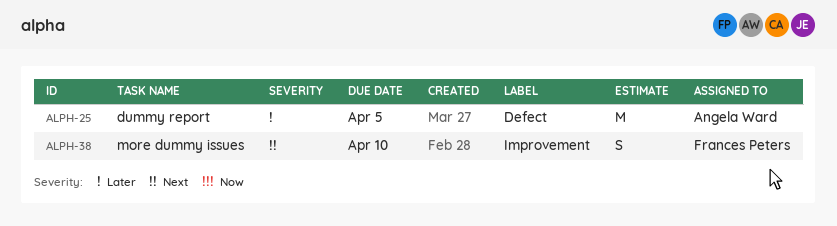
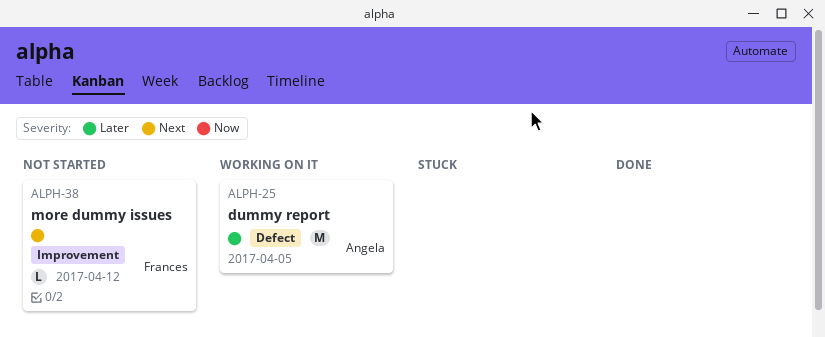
ALPH-38, estimate: S -> L
ALPH-38, due: Apr 10 -> Apr 12

